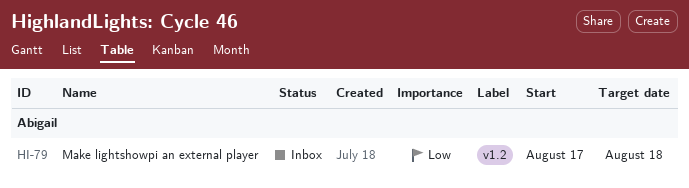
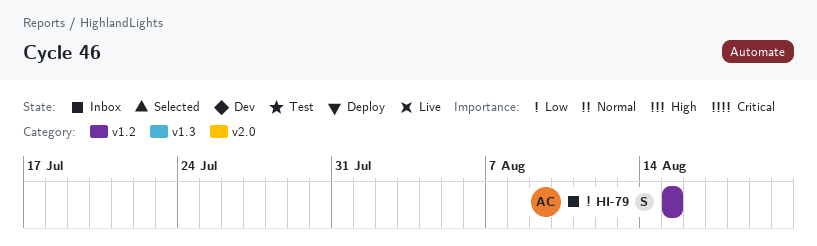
HI-79, start: Aug 17 -> Aug 15
HI-79, due: Aug 18 -> Aug 15

